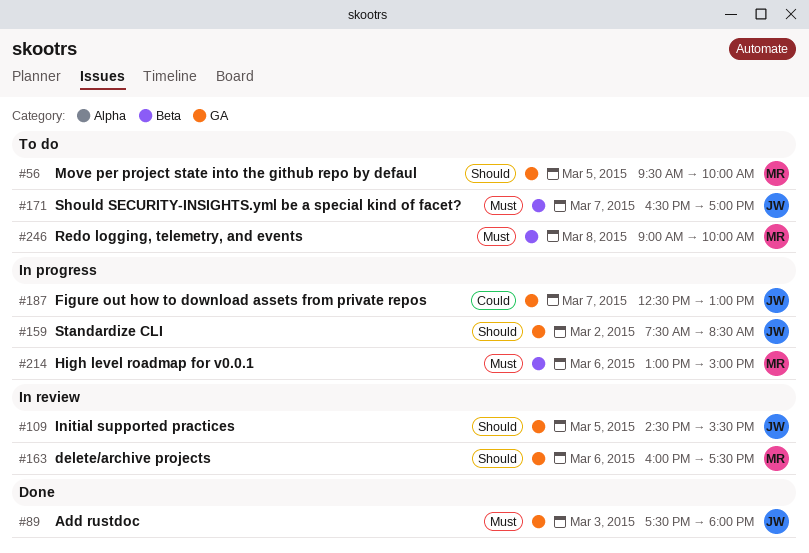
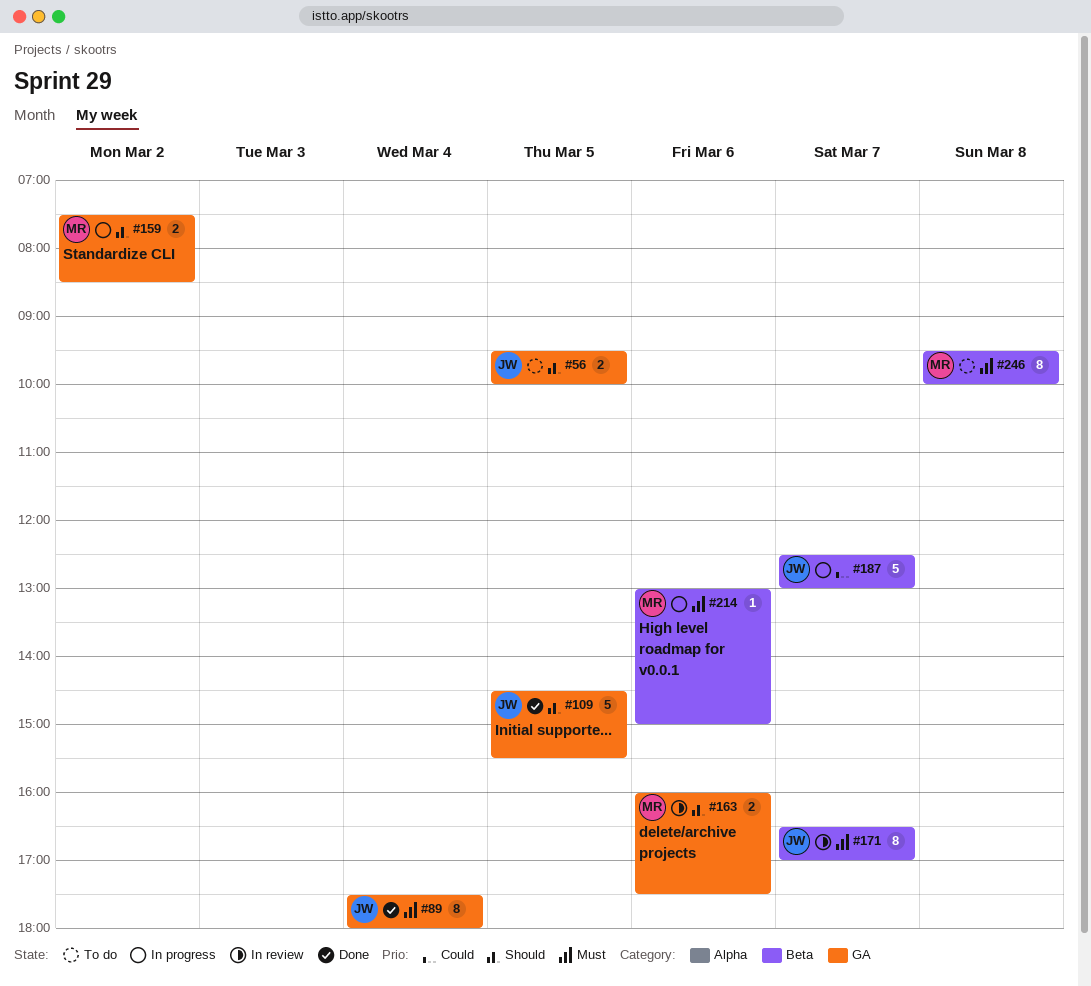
#56, owner: MR -> JW
#89, day: Mar 3 -> Mar 4
#109, status: In review -> Done
#159, owner: JW -> MR
#171, status: To do -> In review
#187, label: GA -> Beta
#246, begins: 09:00 -> 09:30

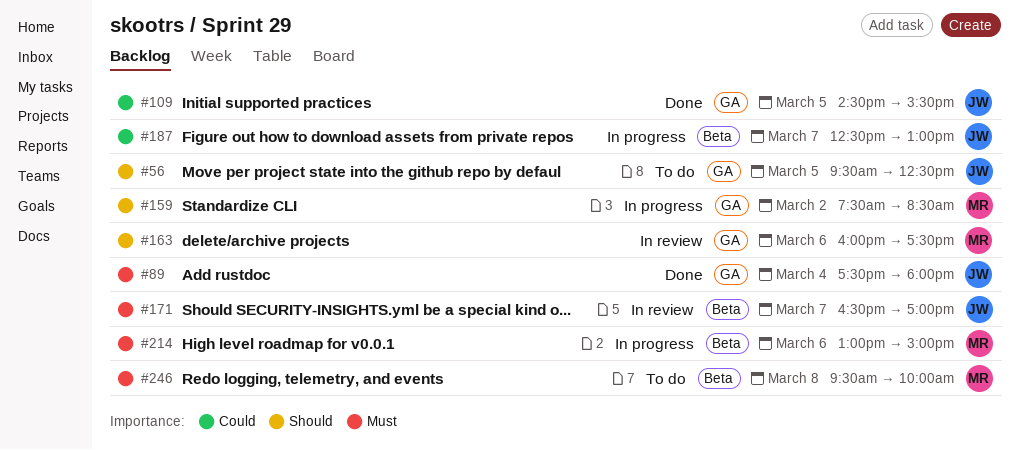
#56, ends: 10:00 -> 12:30
#109, priority: Should -> Could

